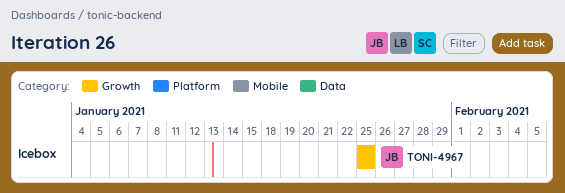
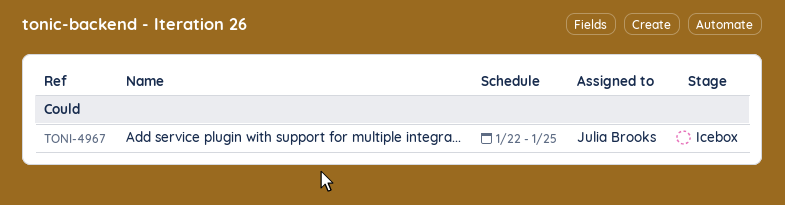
TONI-4967, start: Jan 25 -> Jan 22

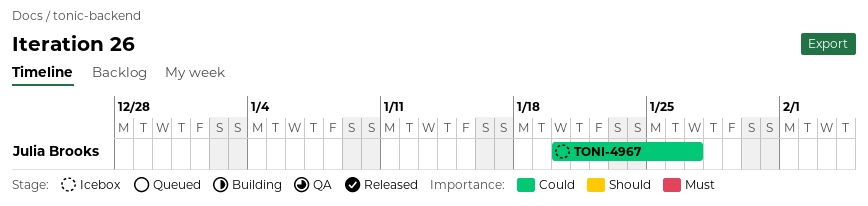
TONI-4967, start: Jan 22 -> Jan 20
TONI-4967, due: Jan 25 -> Jan 27

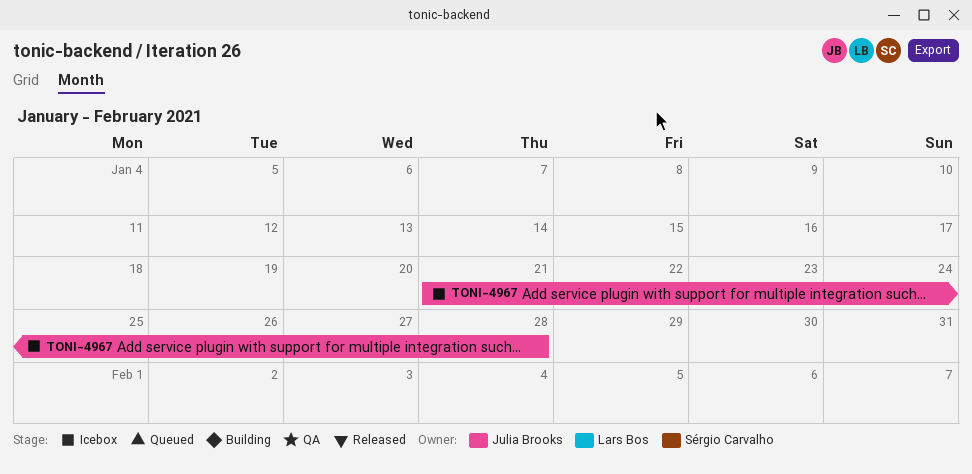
TONI-4967, start: Jan 20 -> Jan 21
TONI-4967, due: Jan 27 -> Jan 28

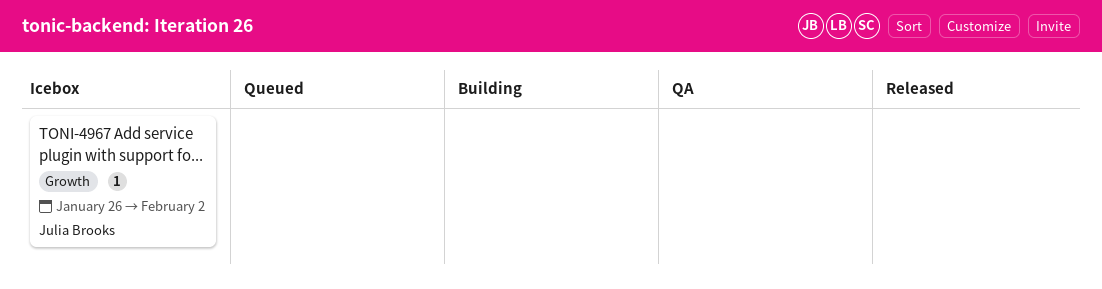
TONI-4967, start: Jan 21 -> Jan 26
TONI-4967, due: Jan 28 -> Feb 2

